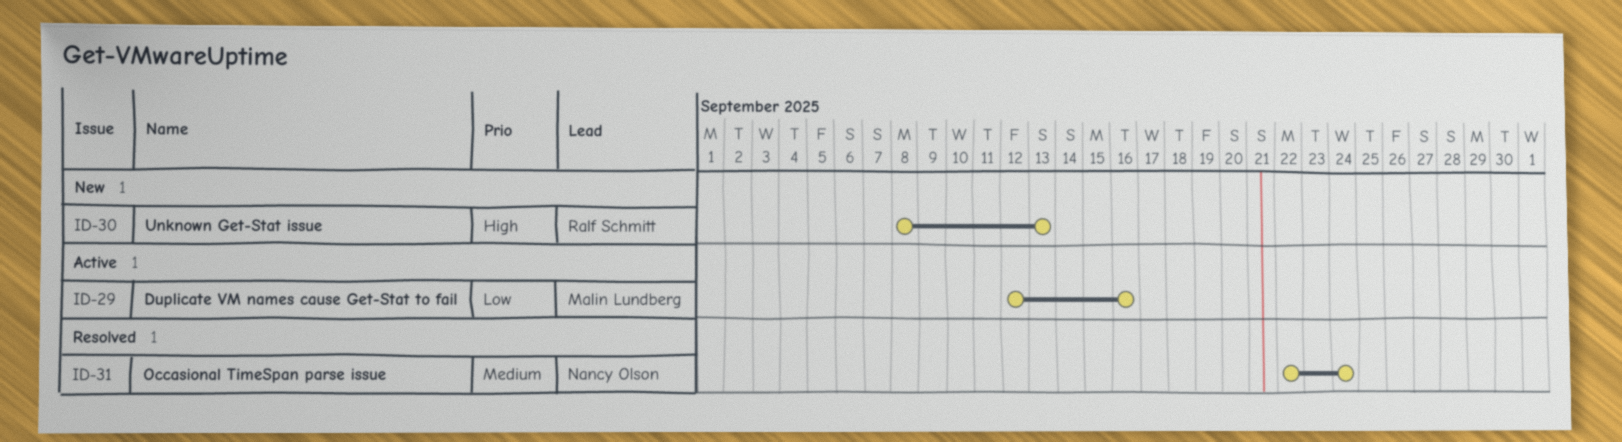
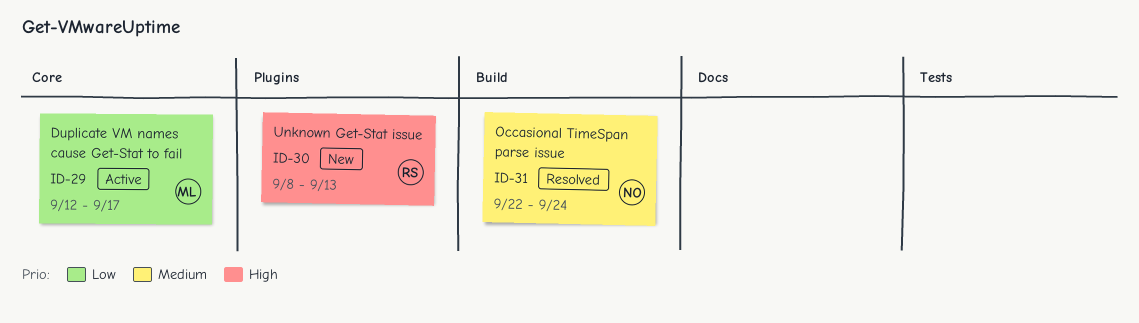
ID-29, due: Sep 16 -> Sep 17

